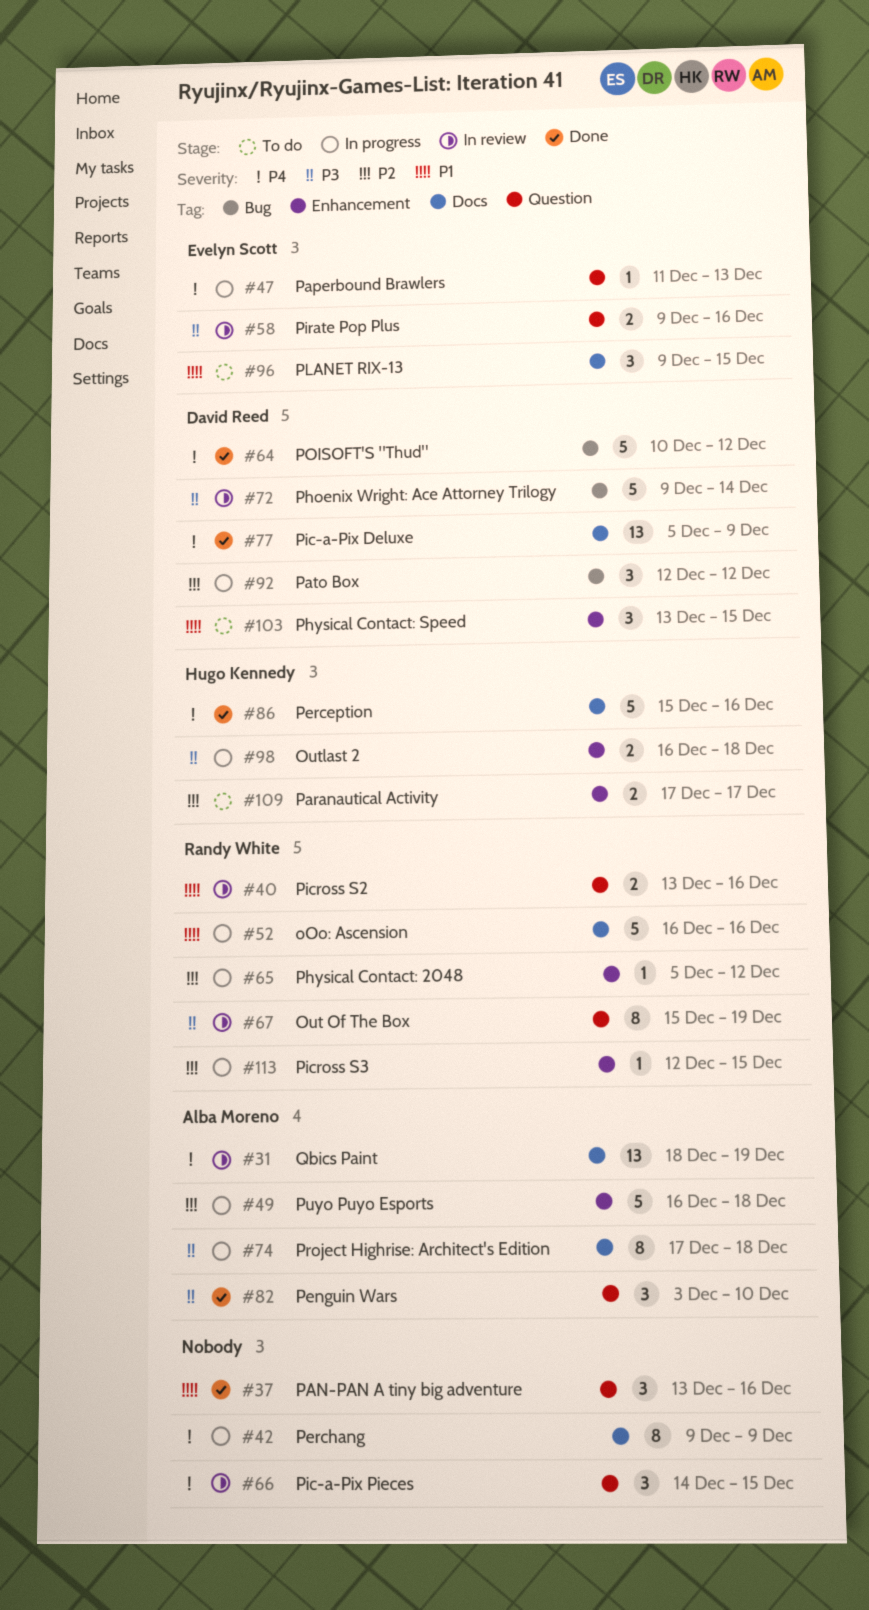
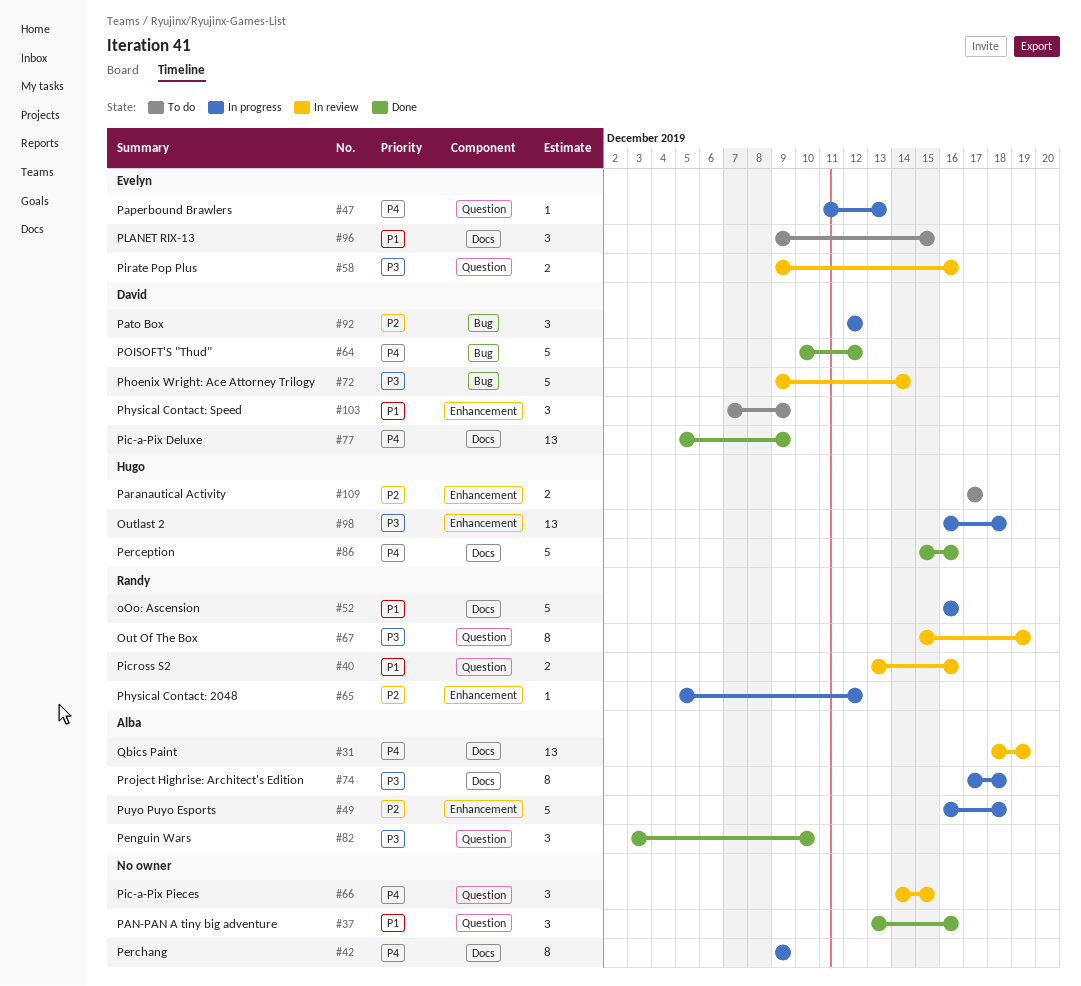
#98, estimate: 2 -> 13
#103, start: Dec 13 -> Dec 7
#103, due: Dec 15 -> Dec 9
#113: present -> none

